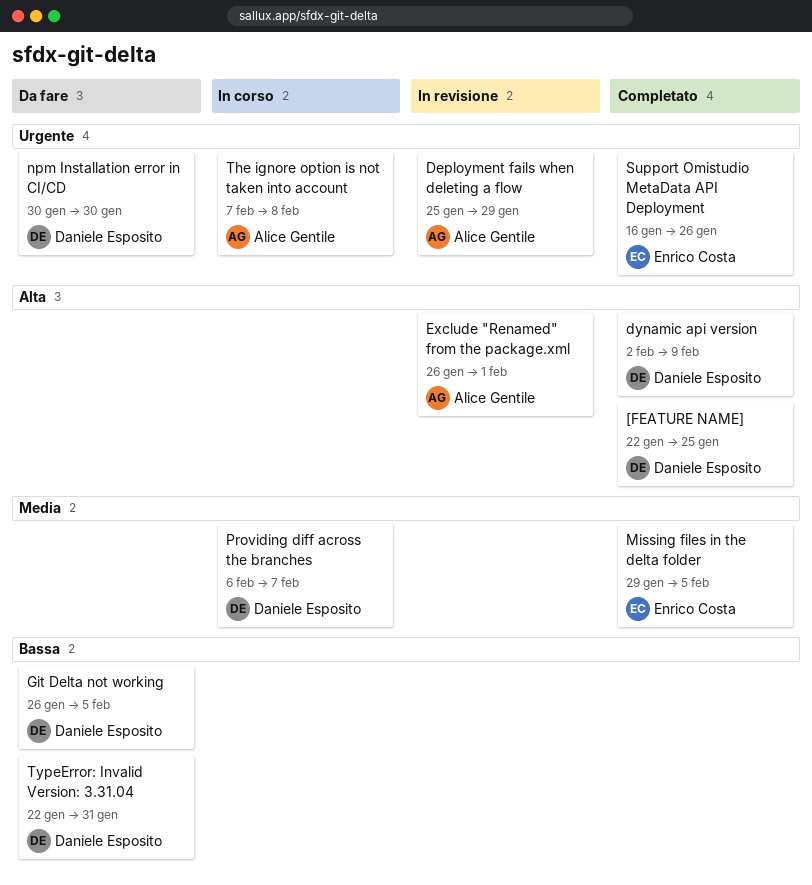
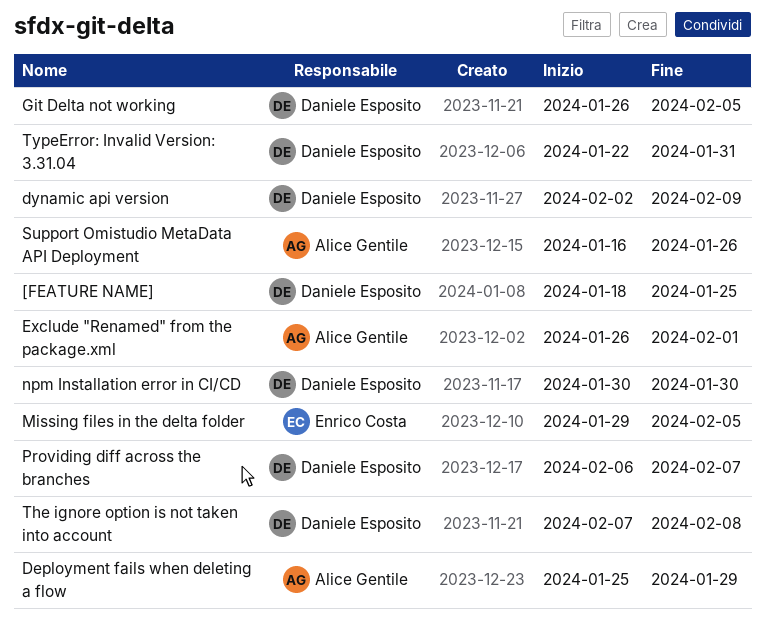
[FEATURE NAME], start: Jan 22 -> Jan 18
Support Omistudio MetaData API Deployment, owner: Enrico Costa -> Alice Gentile
The ignore option is not taken into account, owner: Alice Gentile -> Daniele Esposito

